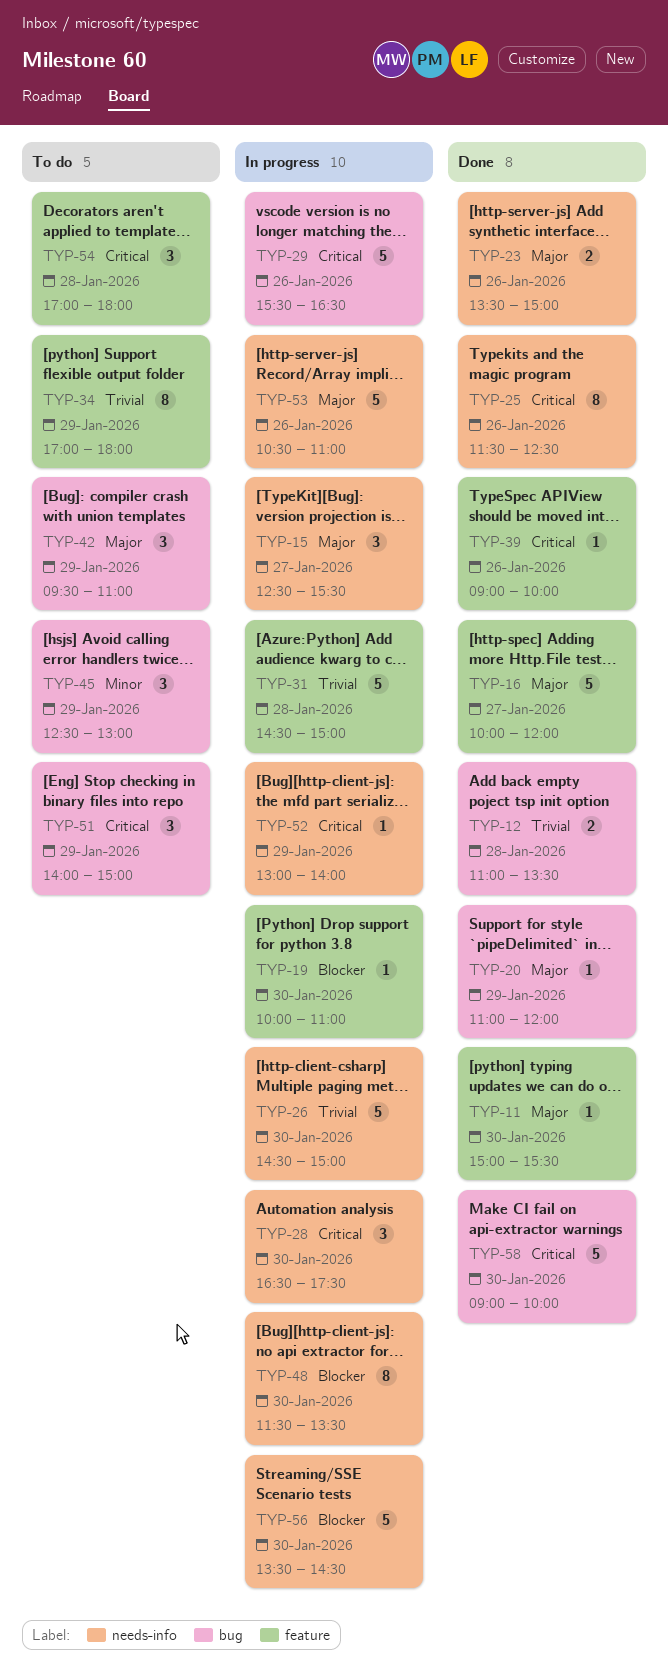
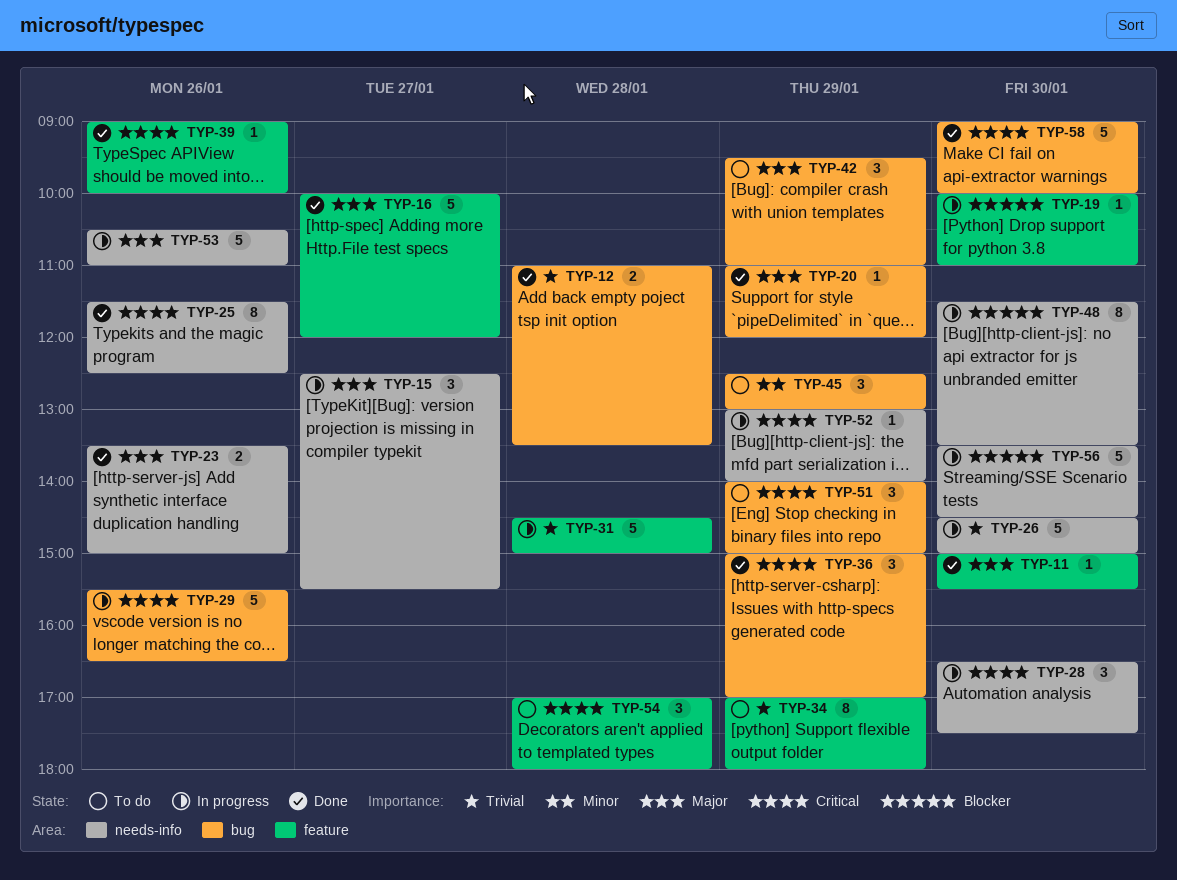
TYP-36: none -> present

